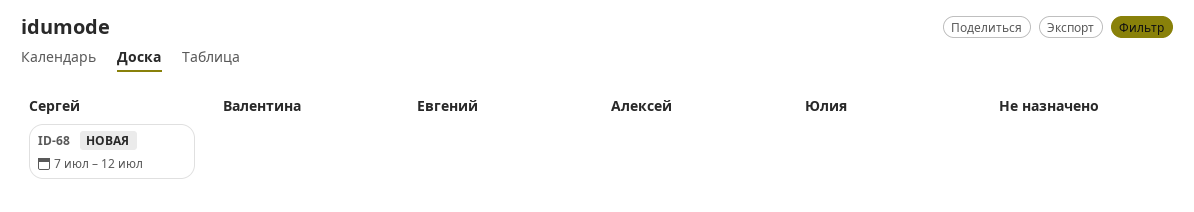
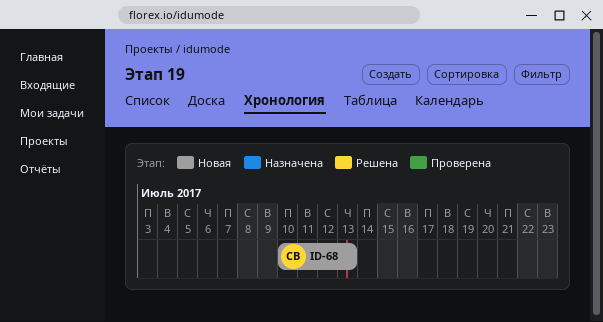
ID-68, start: Jul 7 -> Jul 10
ID-68, due: Jul 12 -> Jul 13

